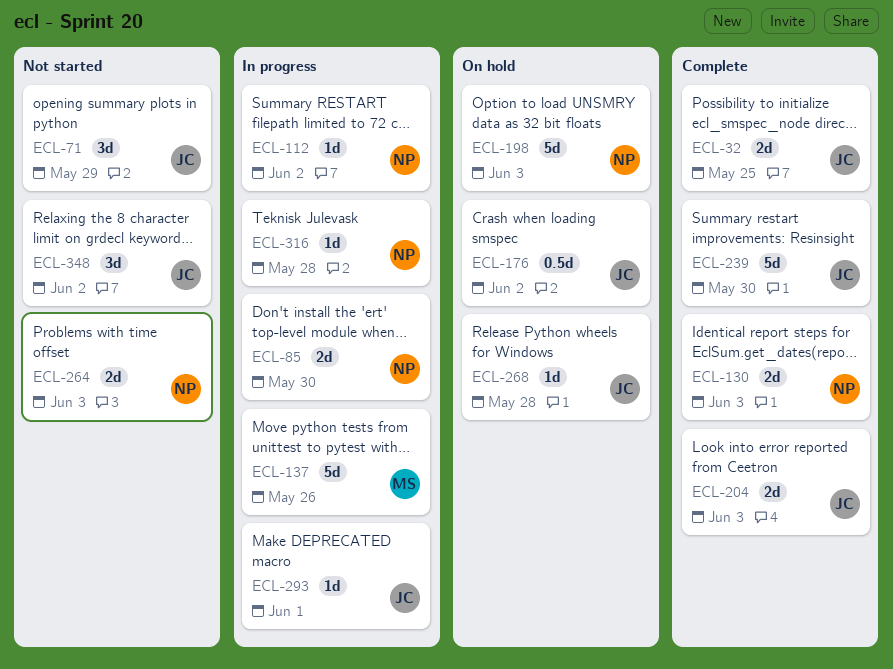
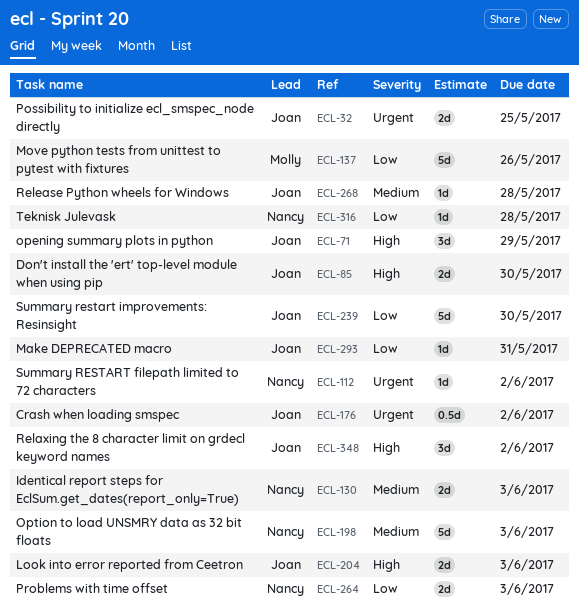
ECL-85, owner: Nancy -> Joan
ECL-293, due: Jun 1 -> May 31

